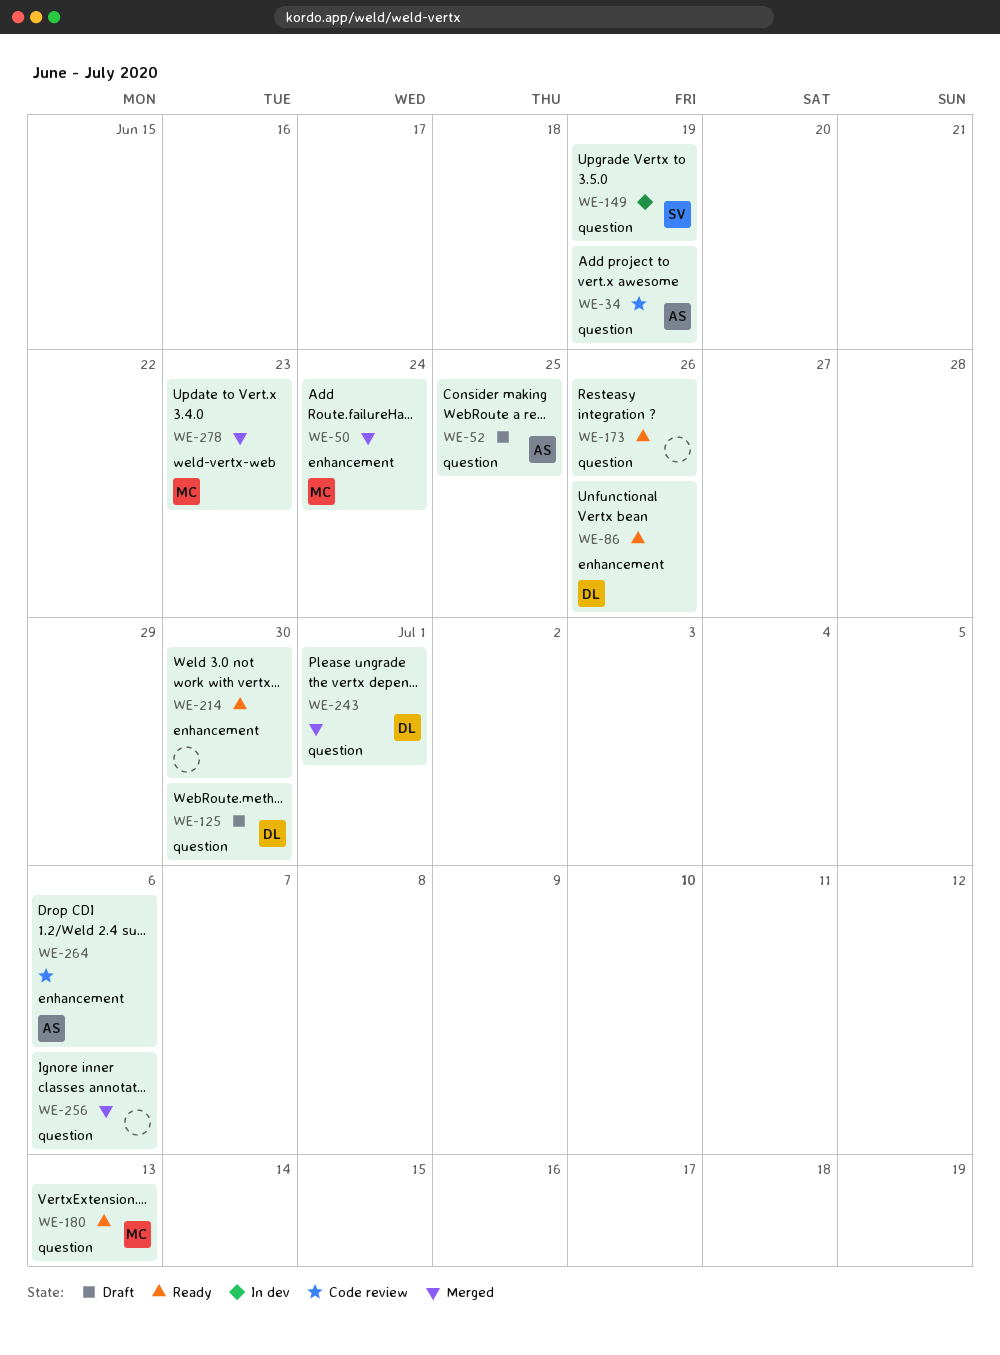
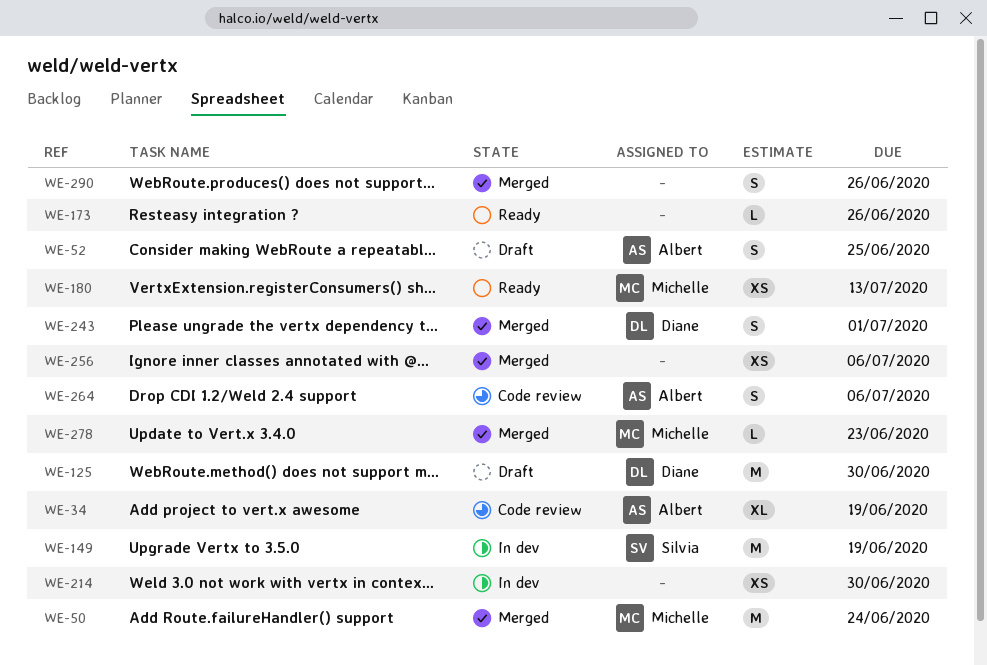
WE-86: present -> none
WE-214, status: Ready -> In dev
WE-290: none -> present

